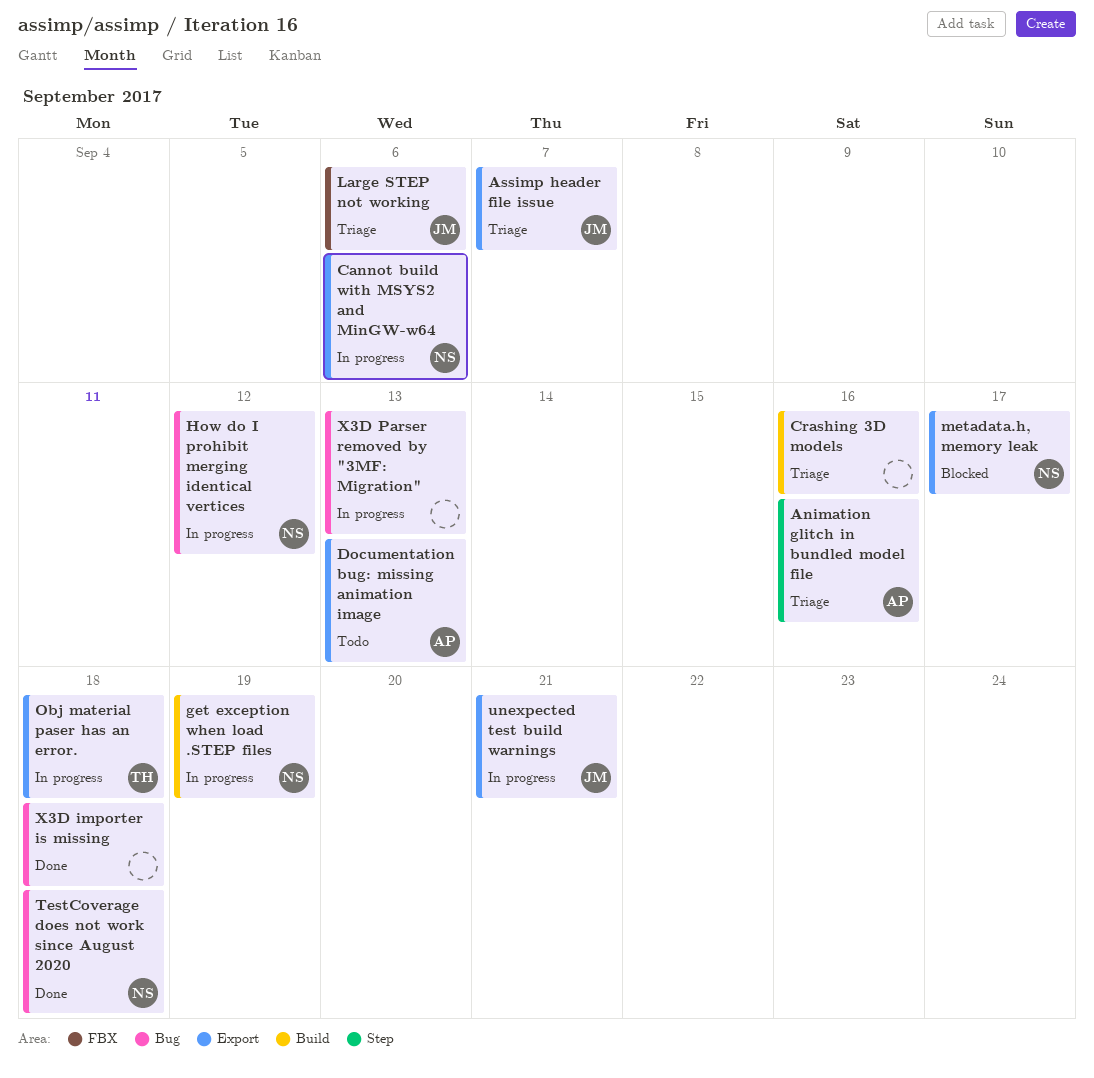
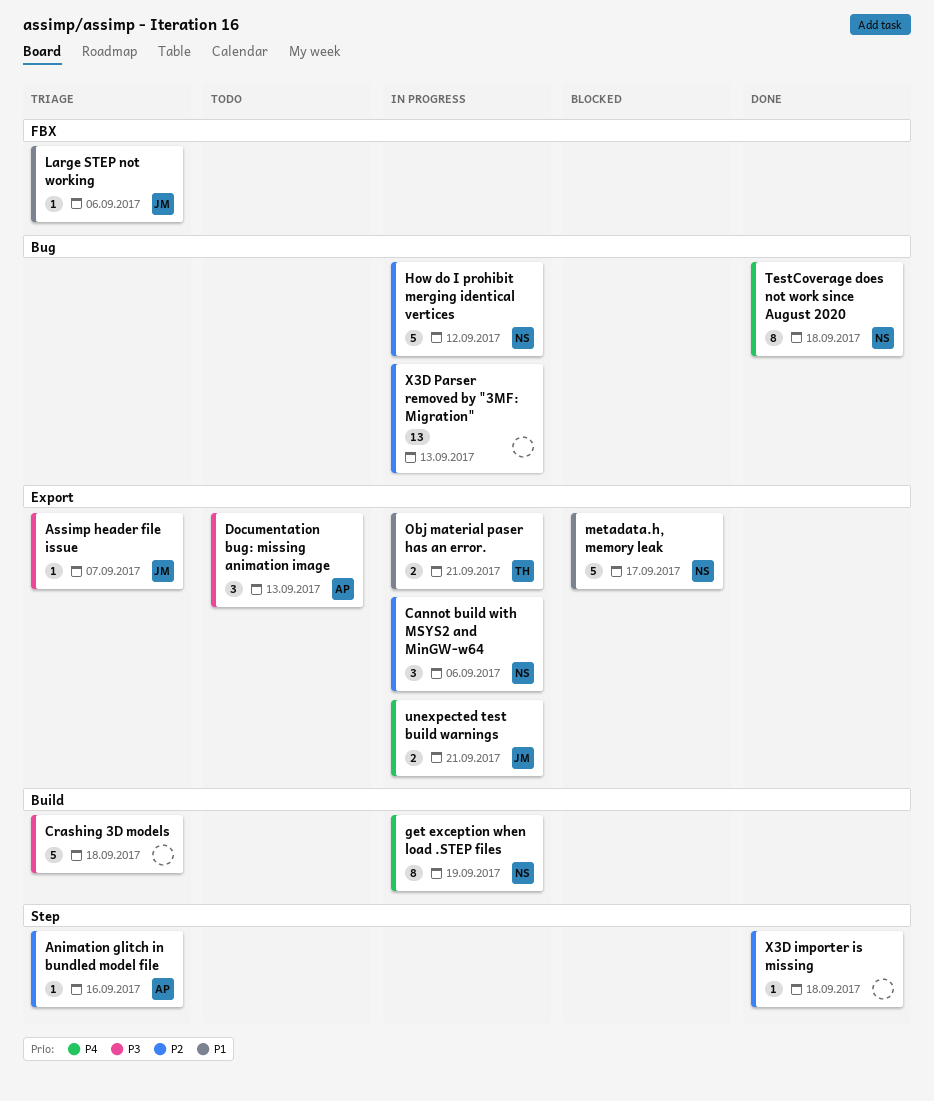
Crashing 3D models, due: Sep 16 -> Sep 18
Obj material paser has an error., due: Sep 18 -> Sep 21
X3D importer is missing, label: Bug -> Step

